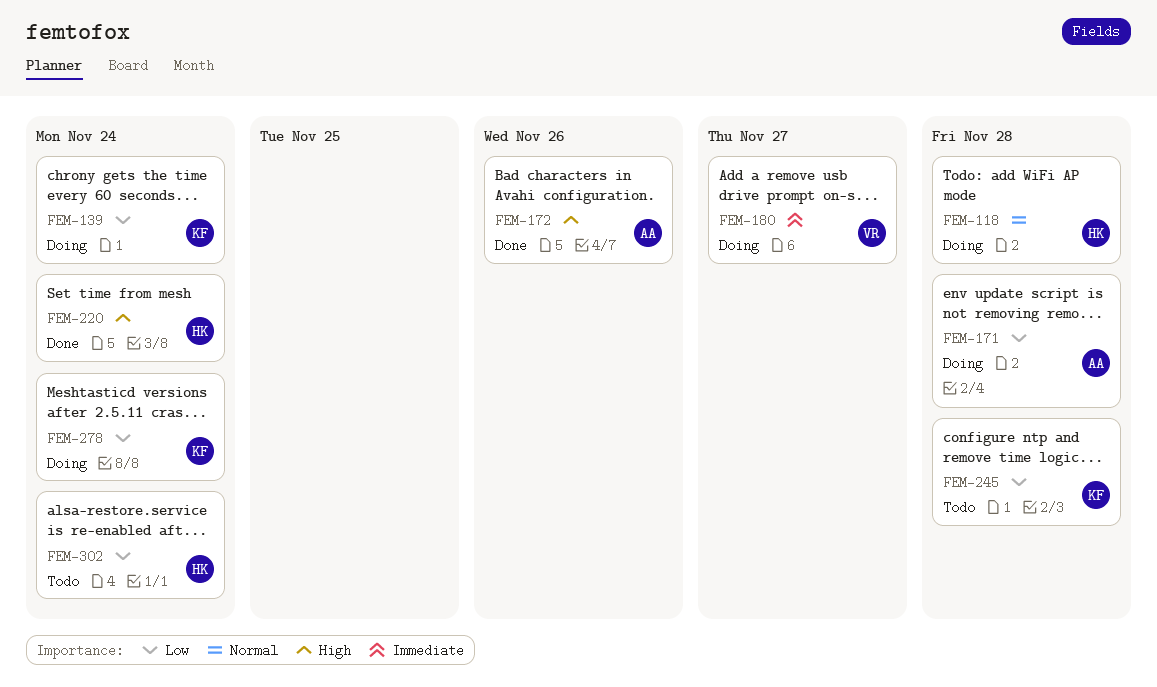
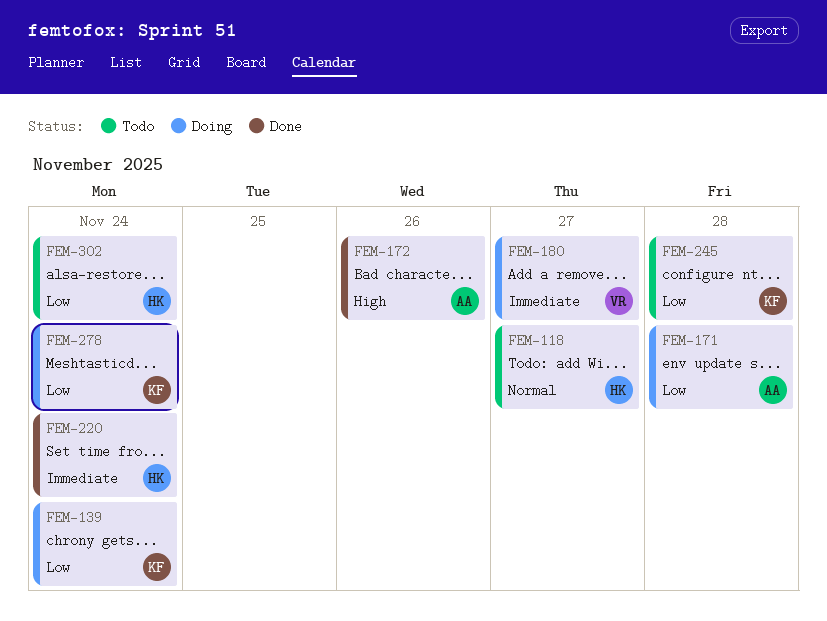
FEM-118, status: Doing -> Todo
FEM-118, due: Nov 28 -> Nov 27
FEM-220, priority: High -> Immediate

